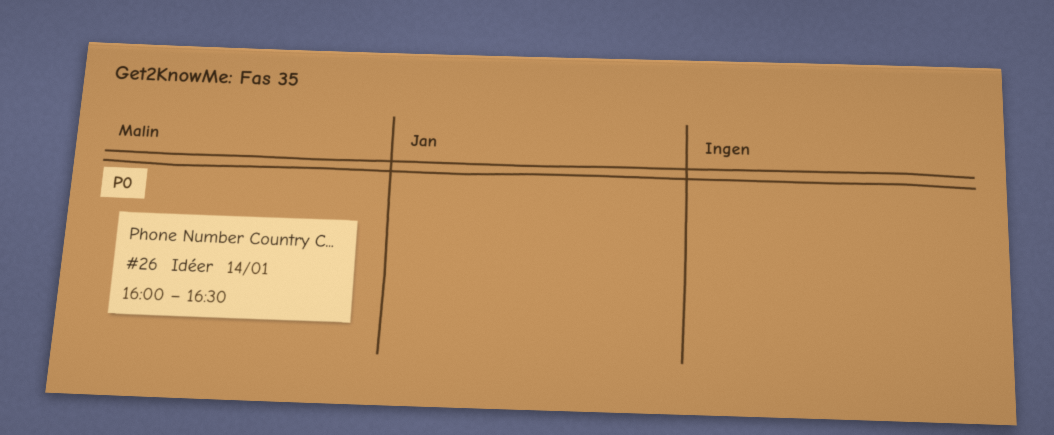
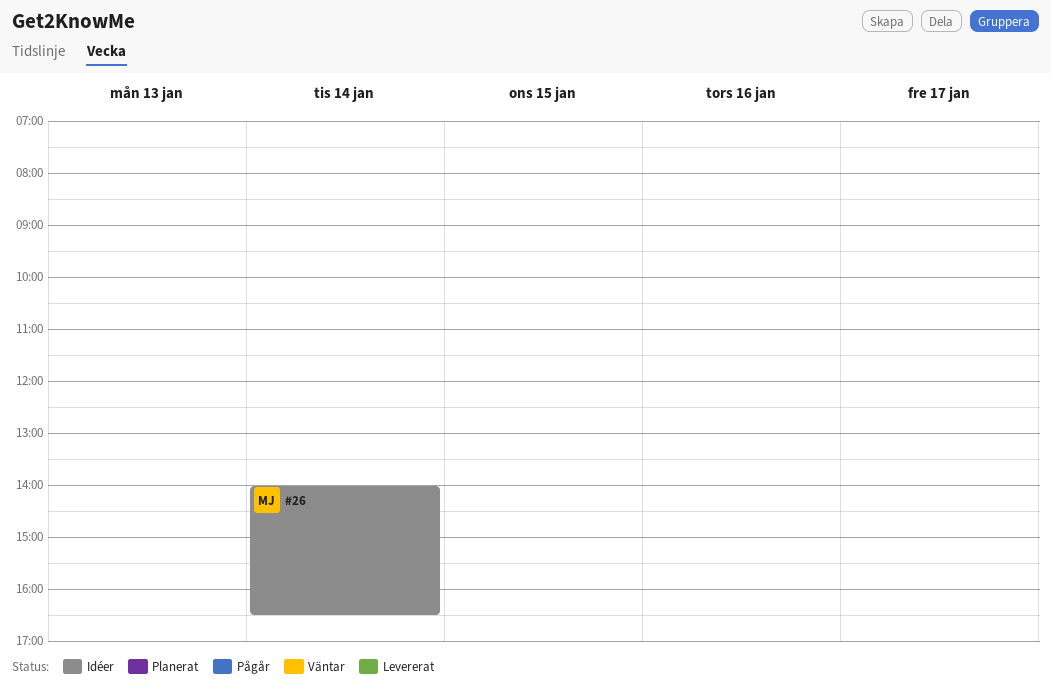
#26, begins: 16:00 -> 14:00

